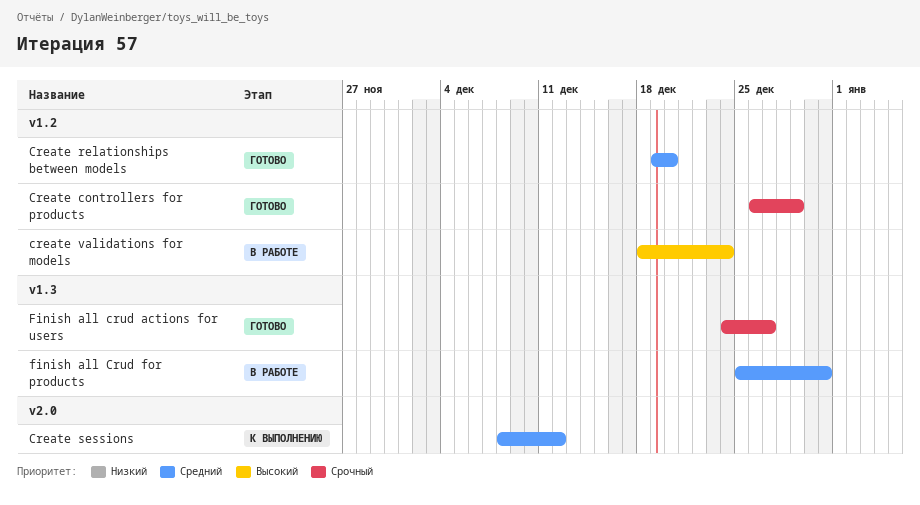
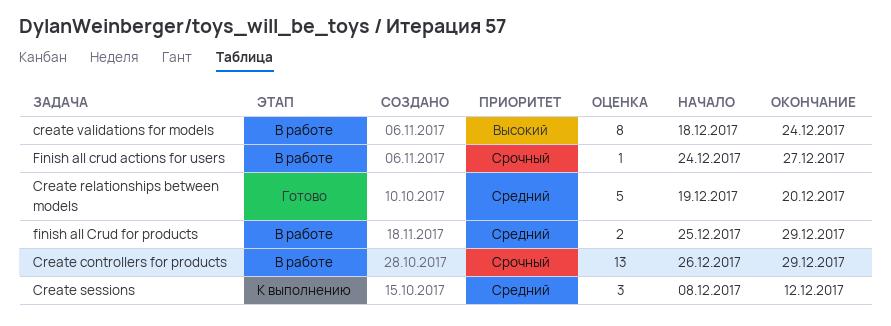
Create controllers for products, status: Готово -> В работе
Finish all crud actions for users, status: Готово -> В работе
finish all Crud for products, due: Dec 31 -> Dec 29

